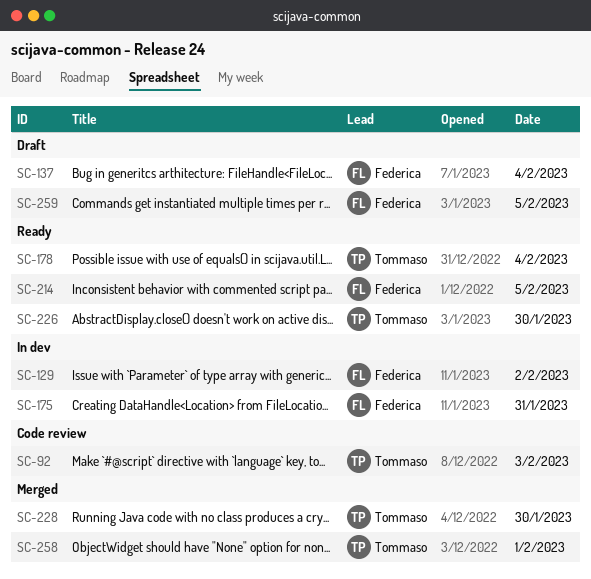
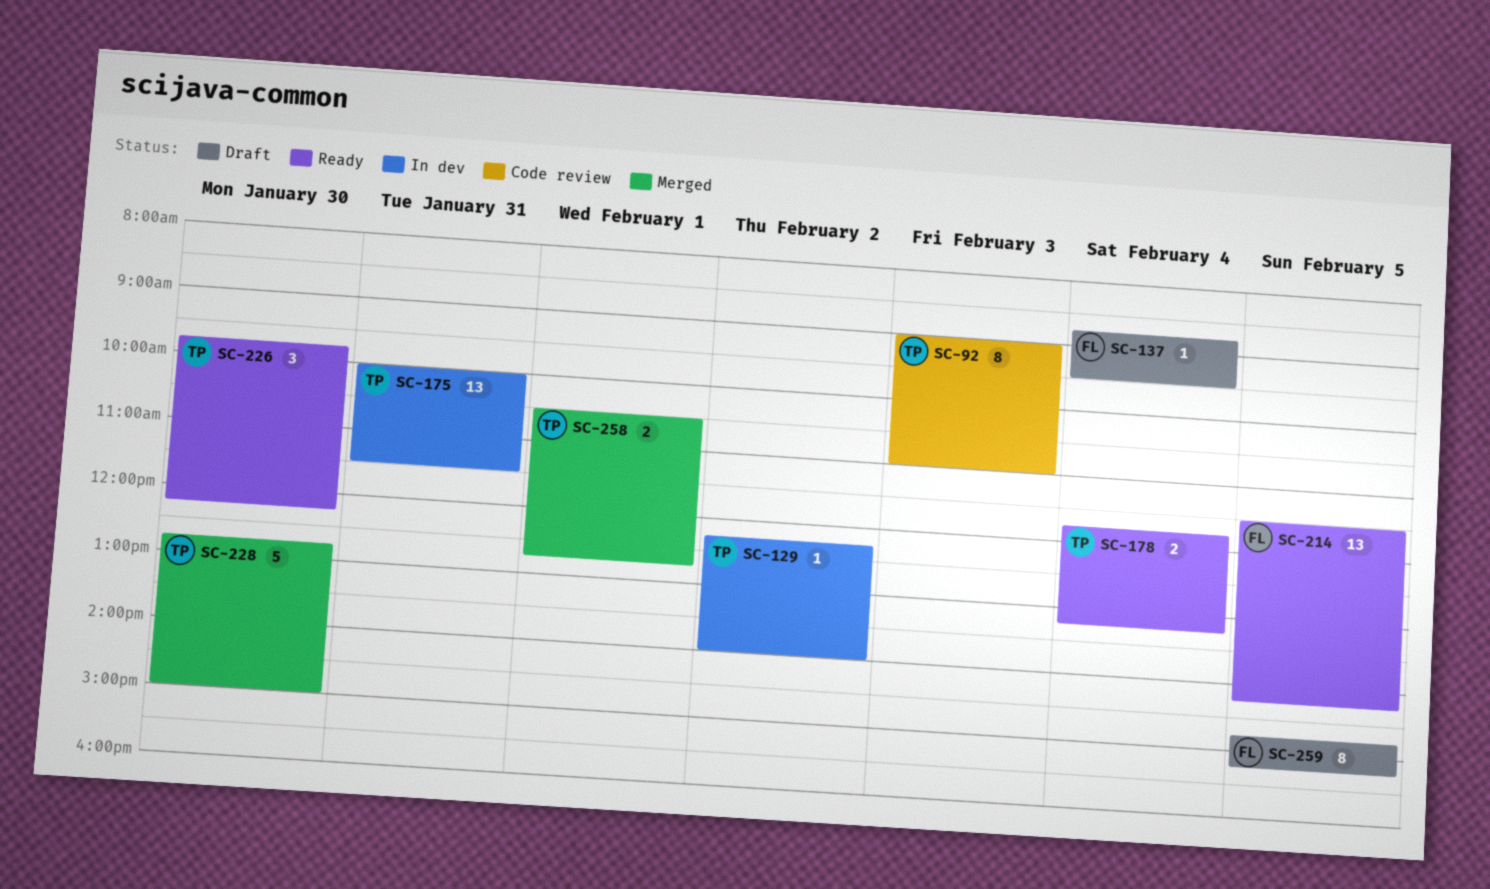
SC-129, owner: Federica -> Tommaso
SC-175, owner: Federica -> Tommaso

